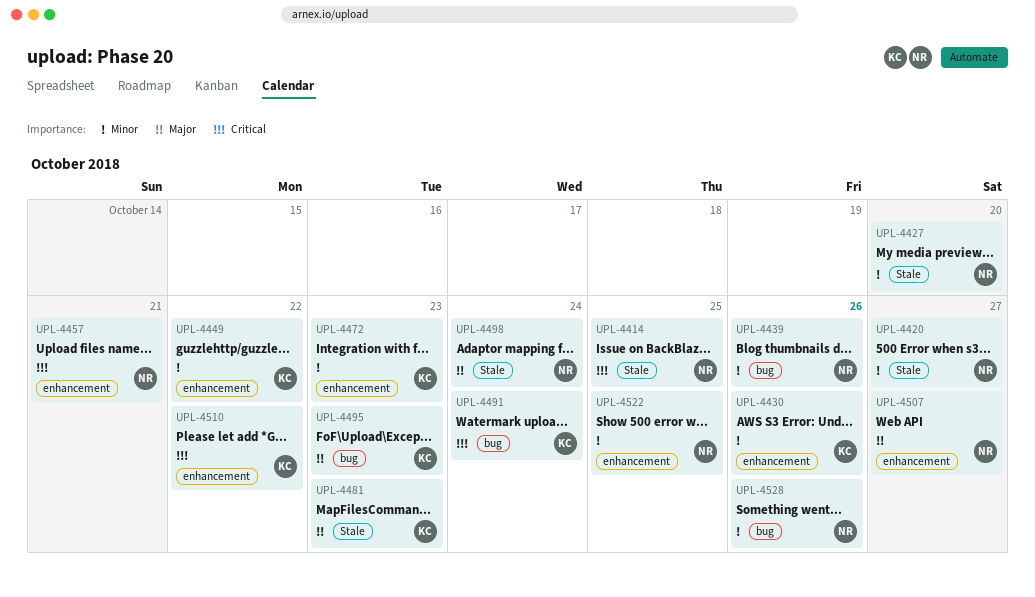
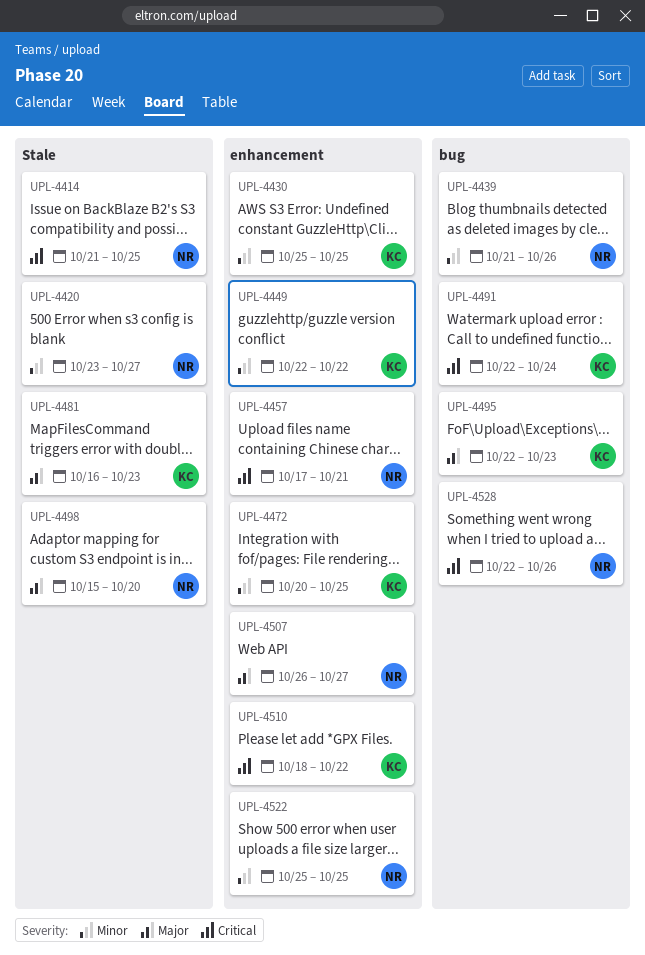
UPL-4427: present -> none
UPL-4430, due: Oct 26 -> Oct 25
UPL-4472, due: Oct 23 -> Oct 25
UPL-4498, due: Oct 24 -> Oct 20
UPL-4528, priority: Minor -> Critical

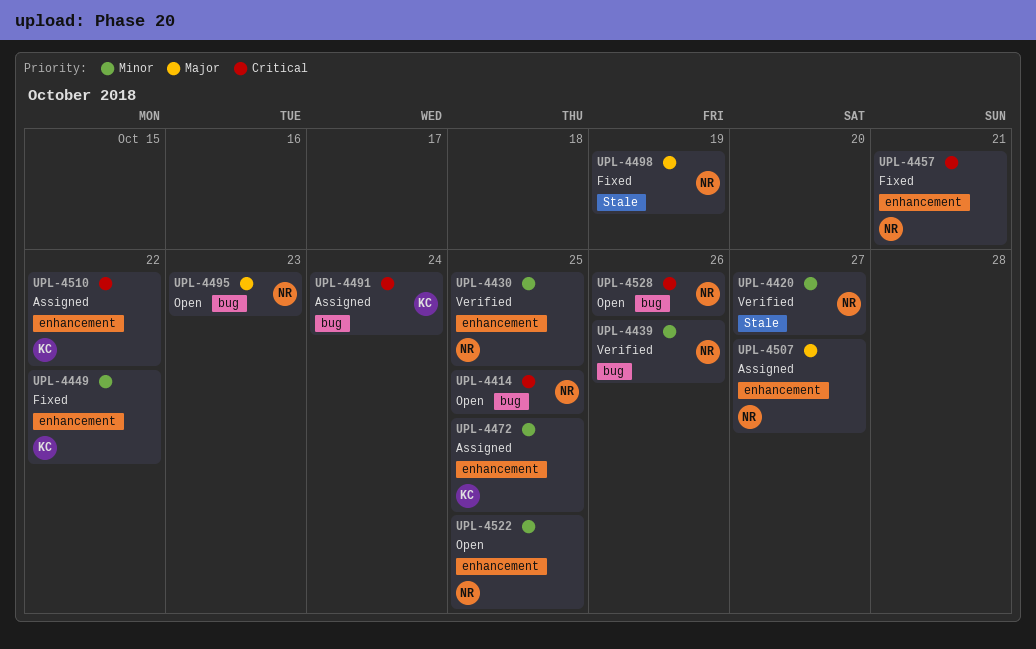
UPL-4414, label: Stale -> bug
UPL-4430, owner: KC -> NR
UPL-4481: present -> none
UPL-4495, owner: KC -> NR
UPL-4498, due: Oct 20 -> Oct 19

